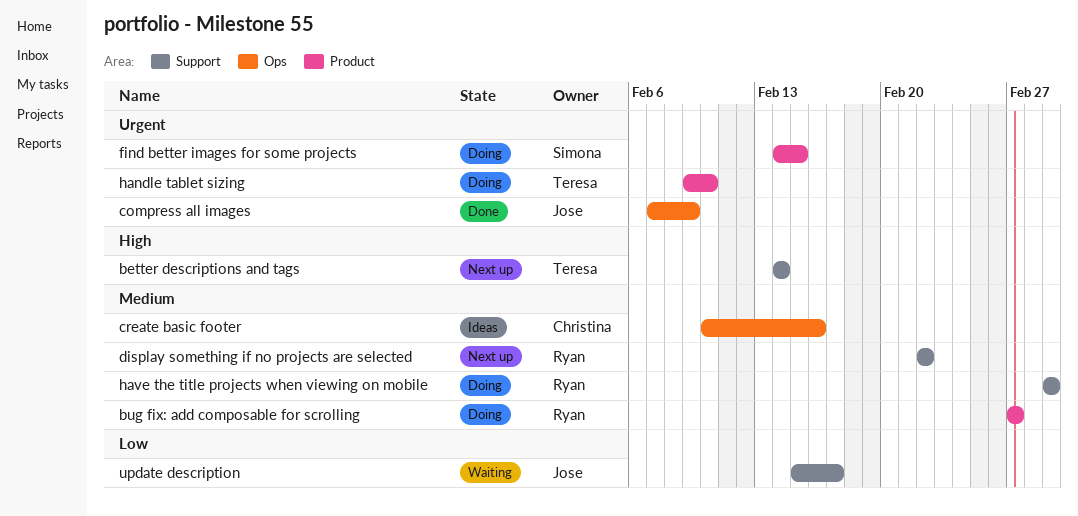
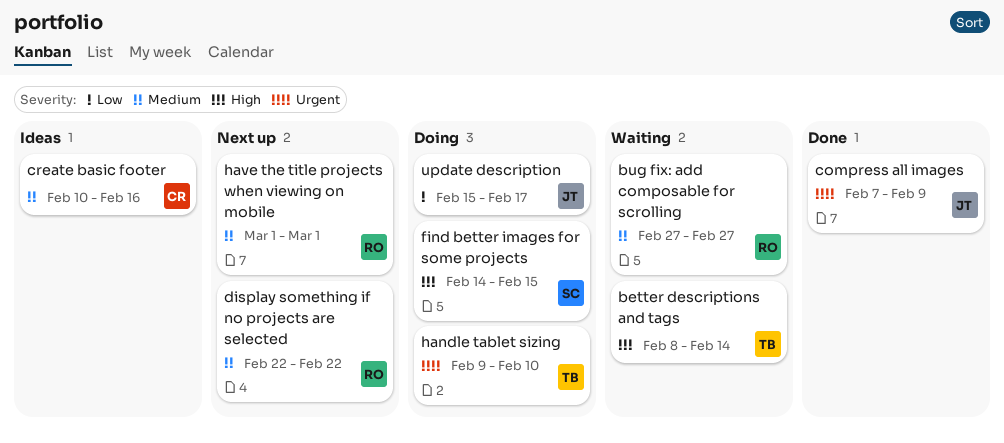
better descriptions and tags, status: Next up -> Waiting
better descriptions and tags, start: Feb 14 -> Feb 8
bug fix: add composable for scrolling, status: Doing -> Waiting
find better images for some projects, priority: Urgent -> High
have the title projects when viewing on mobile, status: Doing -> Next up
update description, status: Waiting -> Doing

